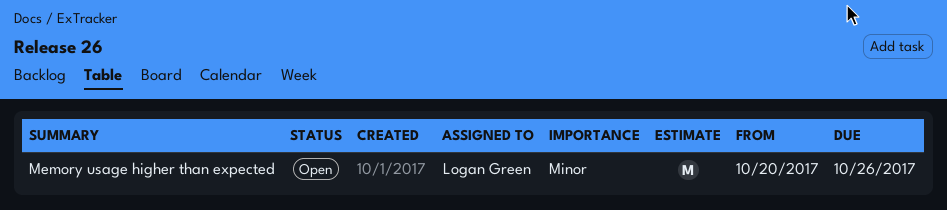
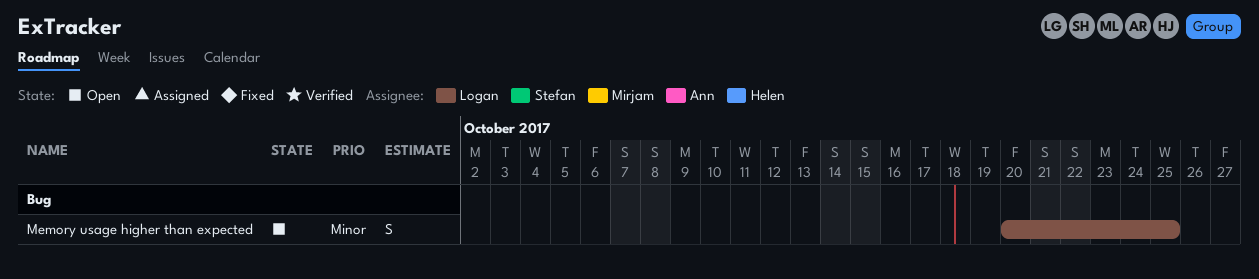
Memory usage higher than expected, estimate: M -> S
Memory usage higher than expected, due: Oct 26 -> Oct 25

